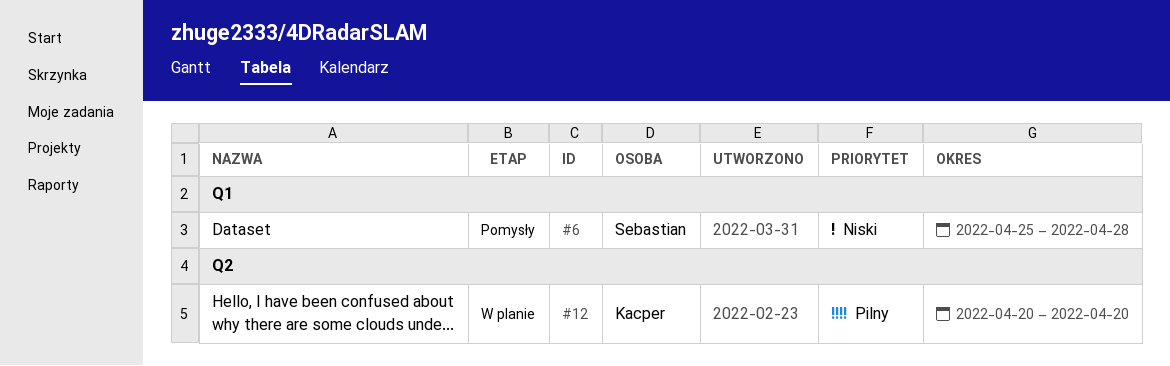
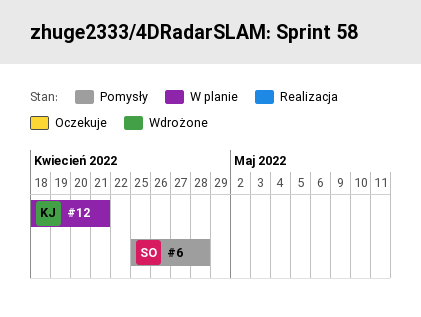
#12, start: Apr 20 -> Apr 18
#12, due: Apr 20 -> Apr 21

